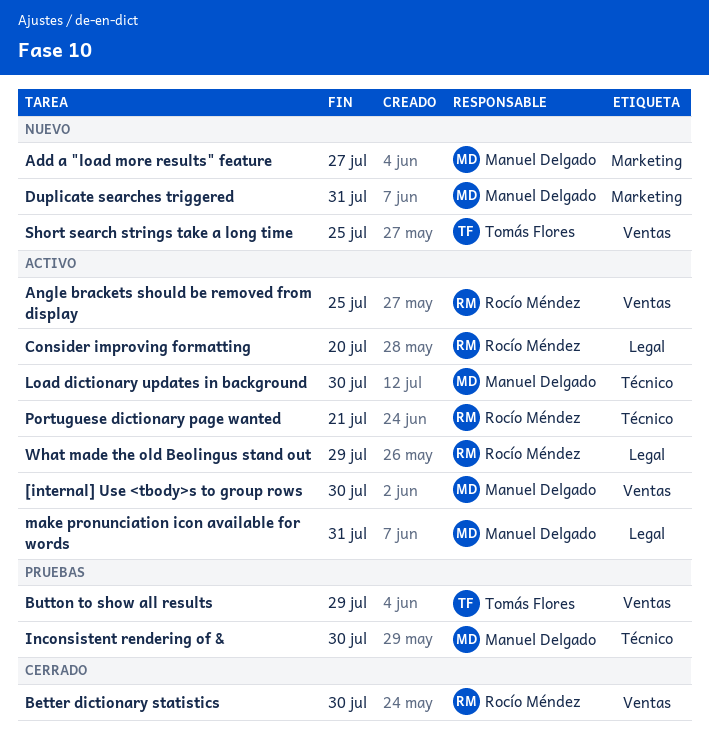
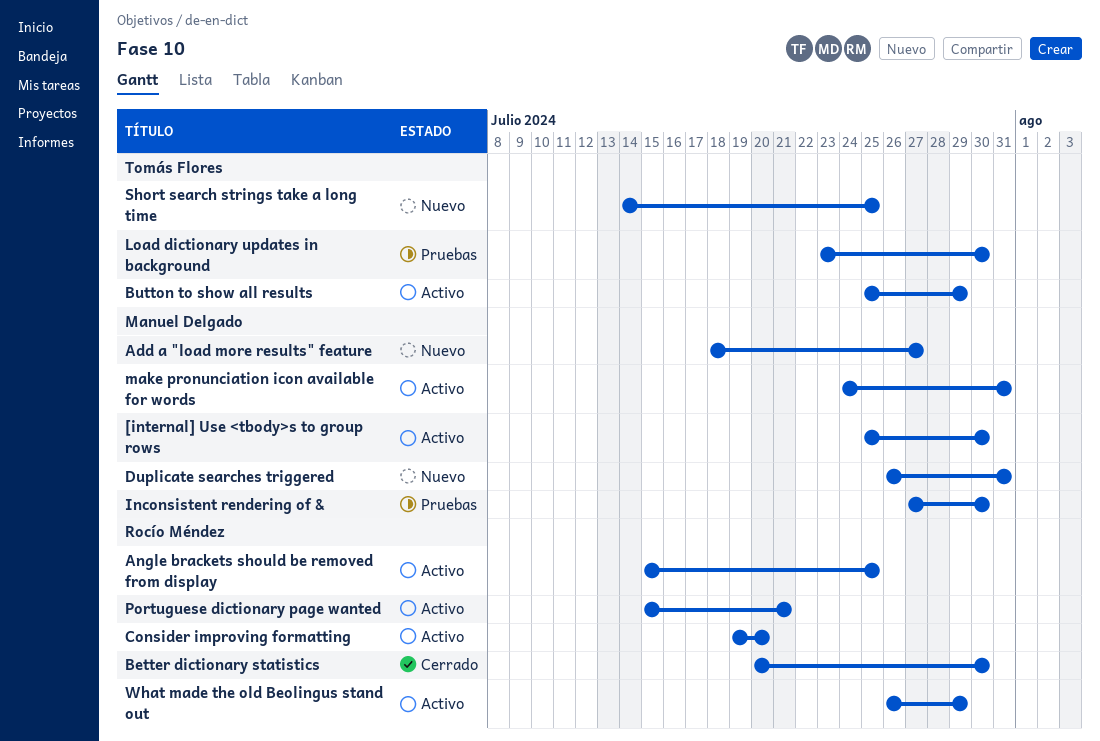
Button to show all results, status: Pruebas -> Activo
Load dictionary updates in background, status: Activo -> Pruebas
Load dictionary updates in background, owner: Manuel Delgado -> Tomás Flores

